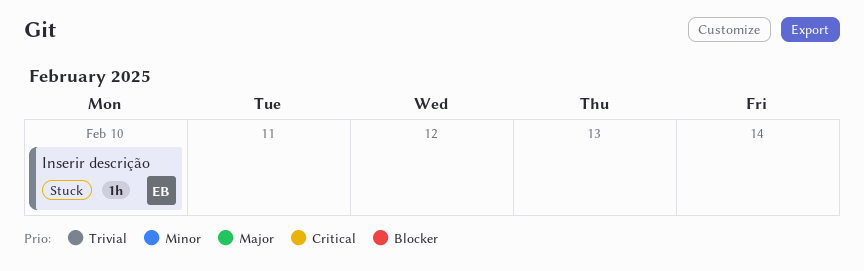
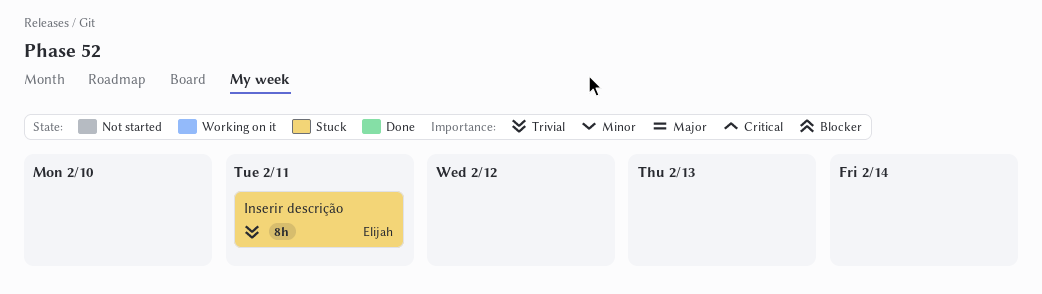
Inserir descrição, estimate: 1h -> 8h
Inserir descrição, due: Feb 10 -> Feb 11

